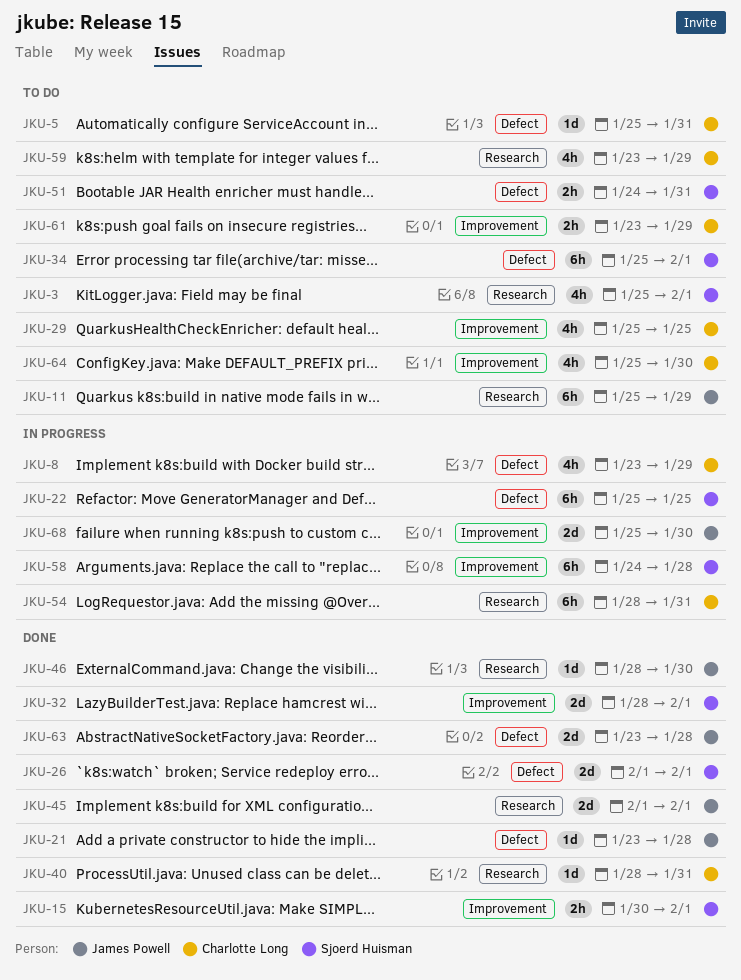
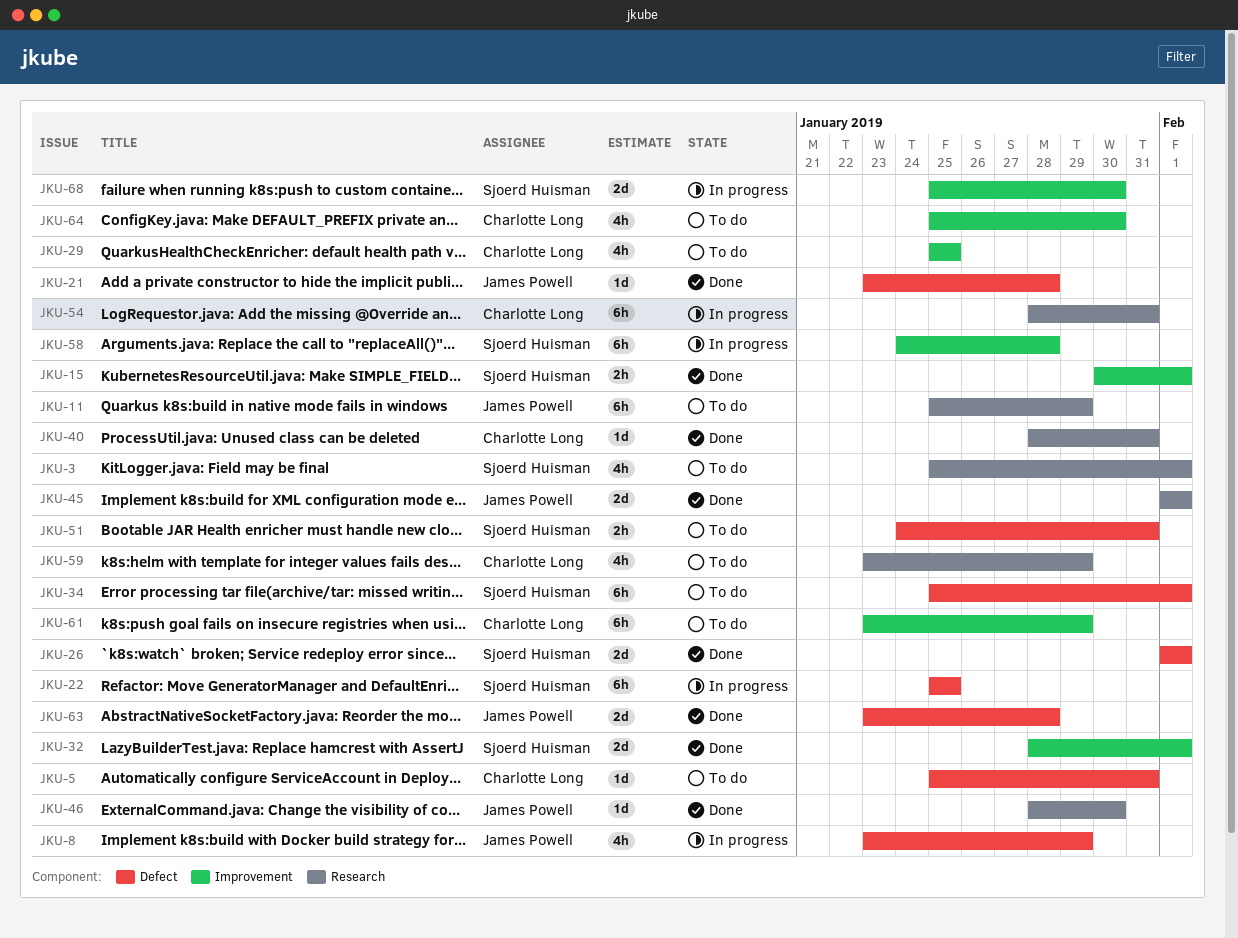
JKU-8, owner: Charlotte Long -> James Powell
JKU-61, estimate: 2h -> 6h
JKU-68, owner: James Powell -> Sjoerd Huisman

